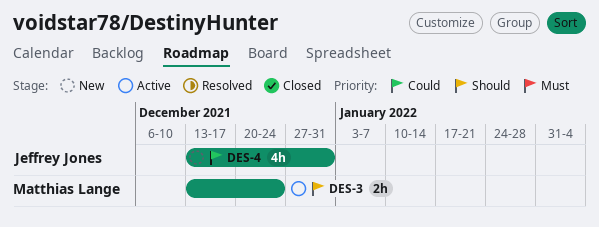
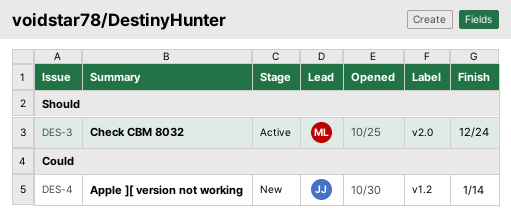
DES-4, due: Dec 31 -> Jan 14

